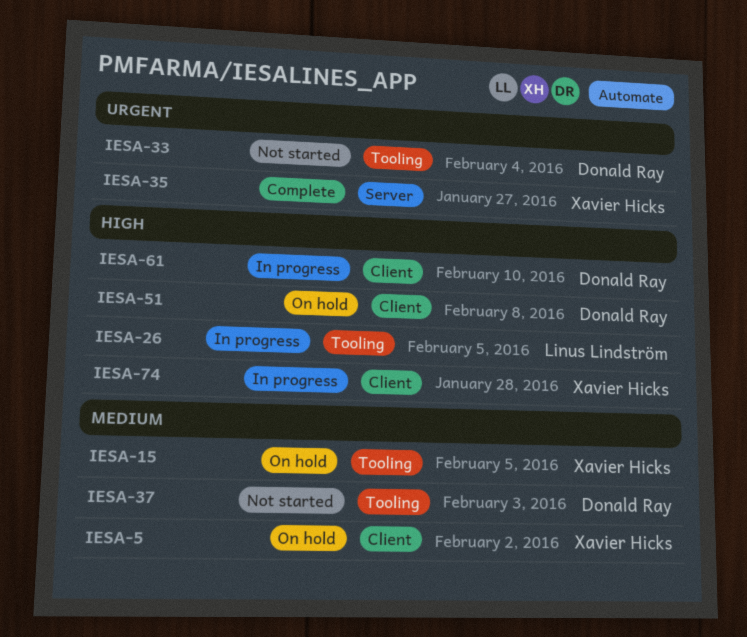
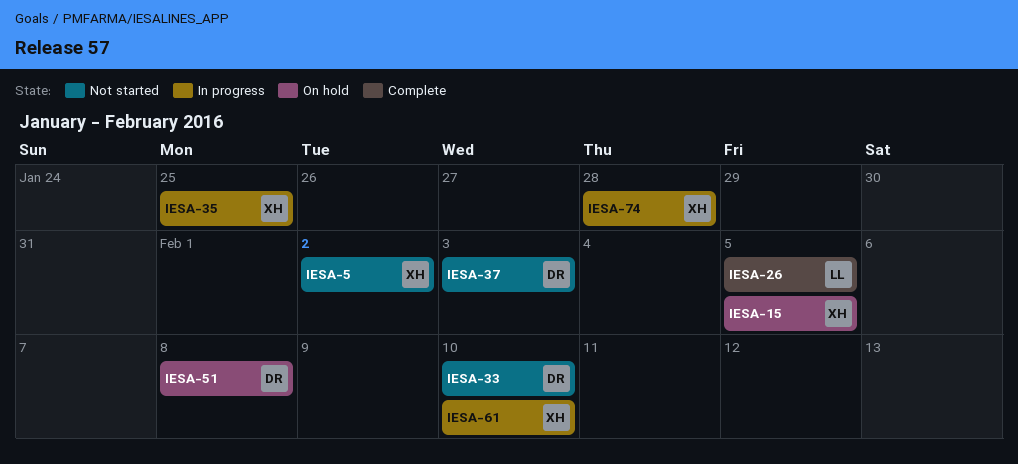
IESA-5, status: On hold -> Not started
IESA-26, status: In progress -> Complete
IESA-33, due: Feb 4 -> Feb 10
IESA-35, status: Complete -> In progress
IESA-35, due: Jan 27 -> Jan 25
IESA-61, owner: Donald Ray -> Xavier Hicks

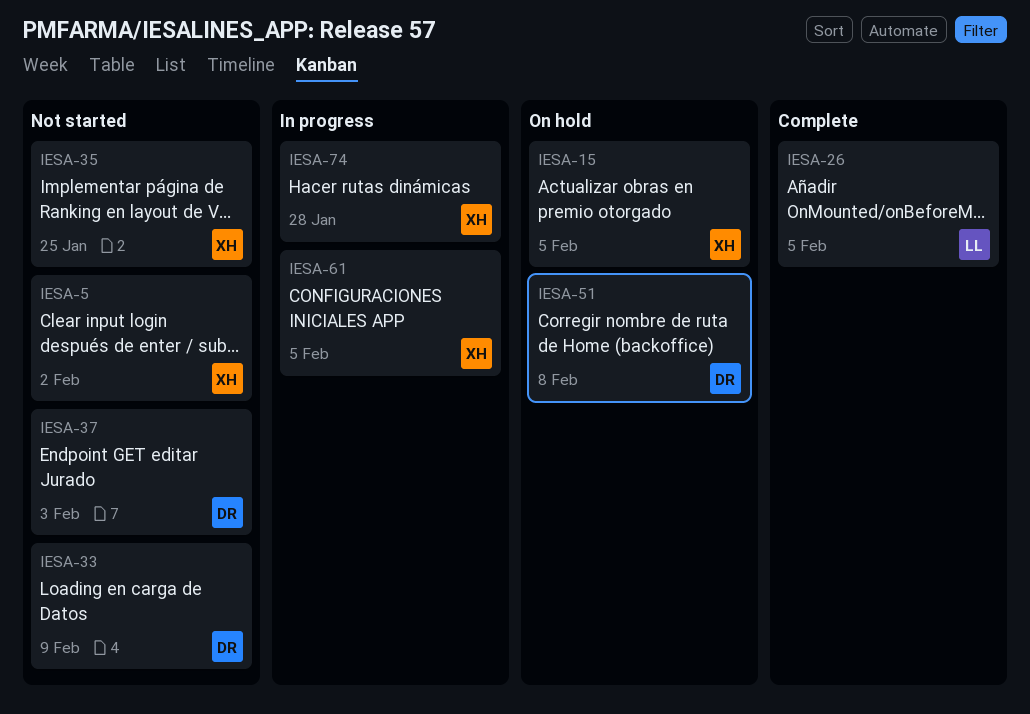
IESA-33, due: Feb 10 -> Feb 9
IESA-35, status: In progress -> Not started
IESA-61, due: Feb 10 -> Feb 5

